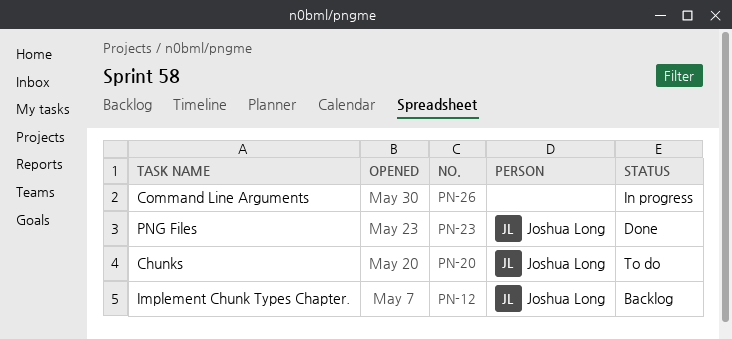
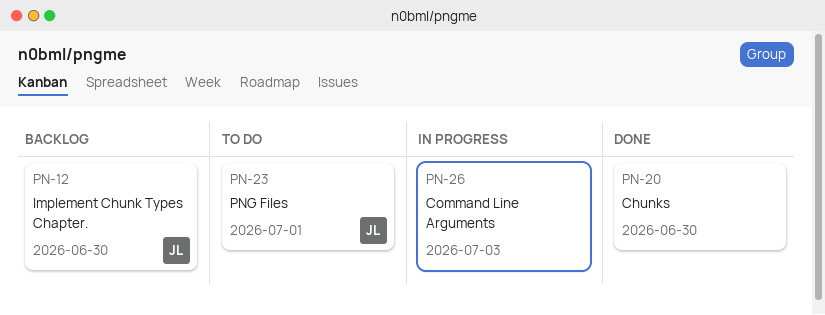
PN-20, status: To do -> Done
PN-20, owner: Joshua Long -> none
PN-23, status: Done -> To do

